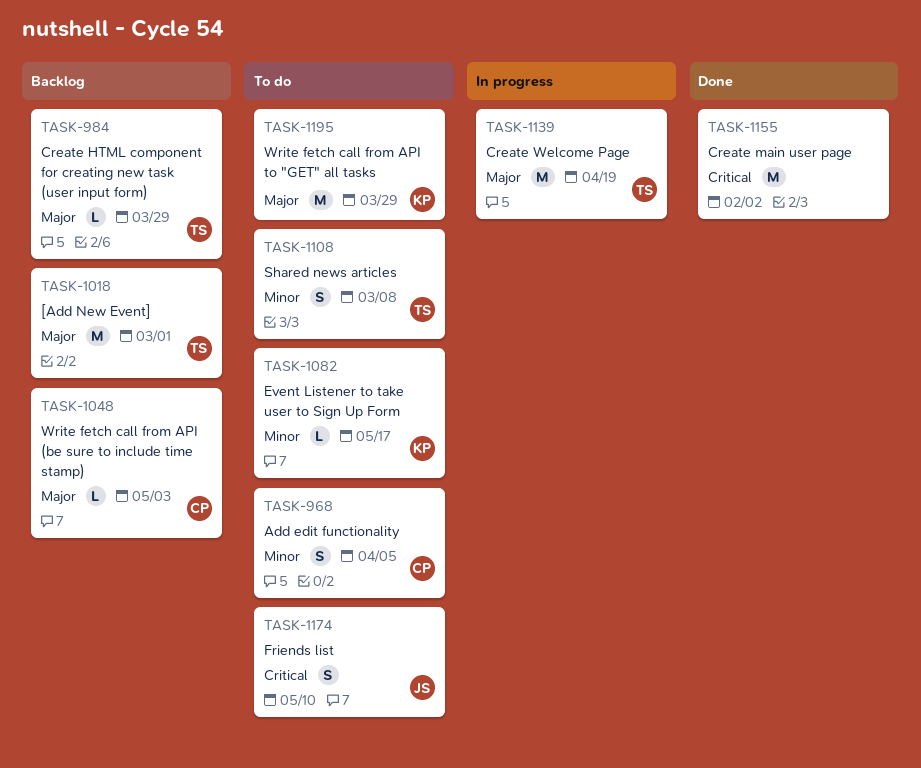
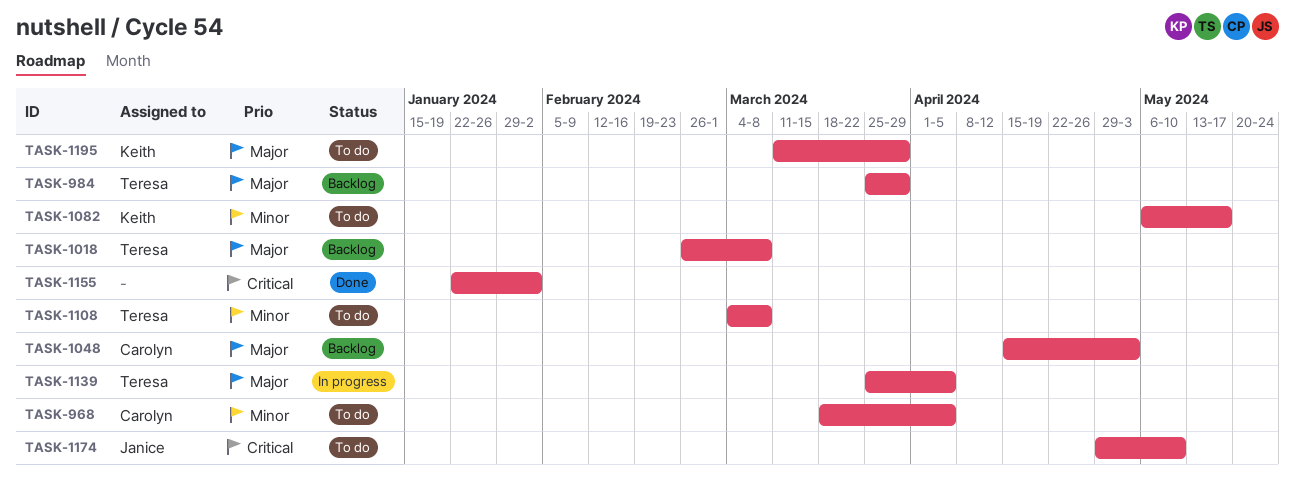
TASK-1018, due: Mar 1 -> Mar 8
TASK-1139, due: Apr 19 -> Apr 5

